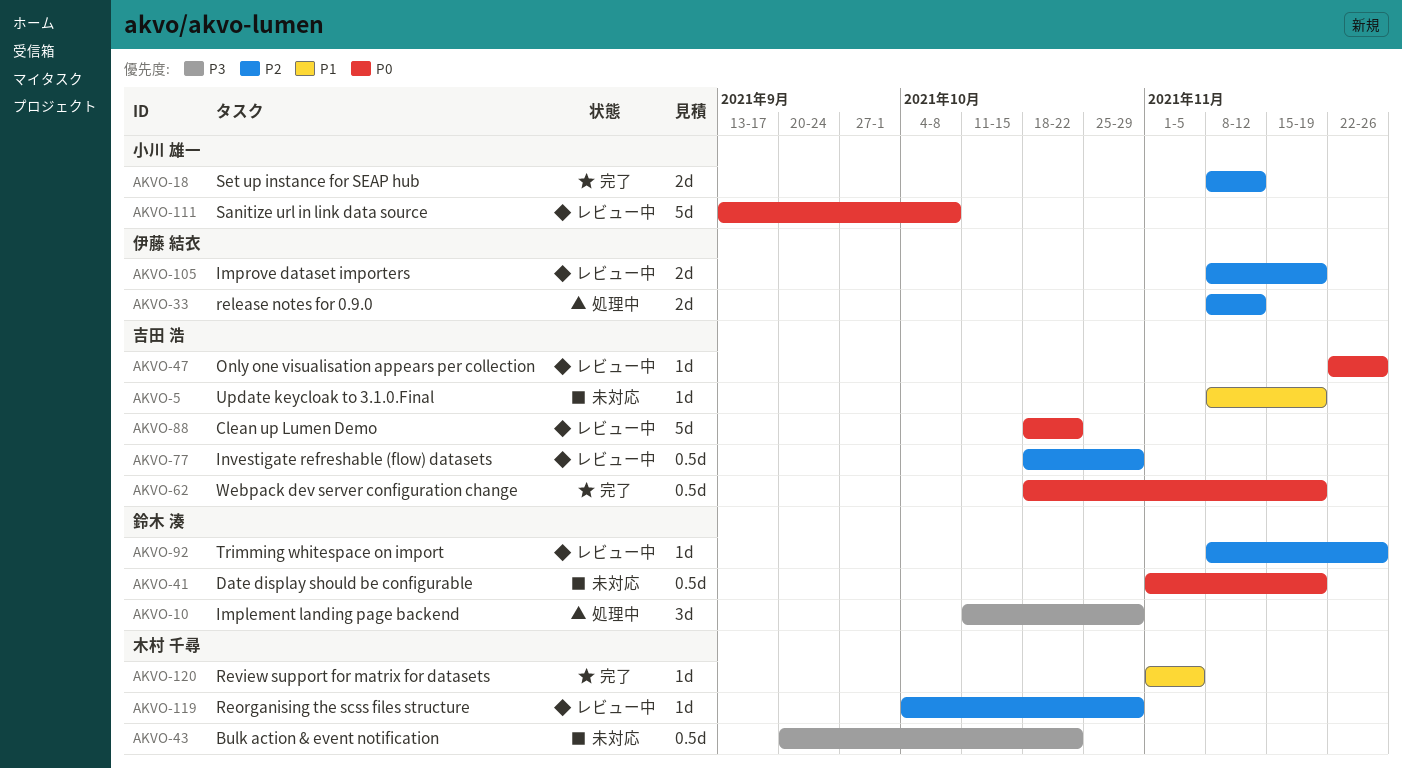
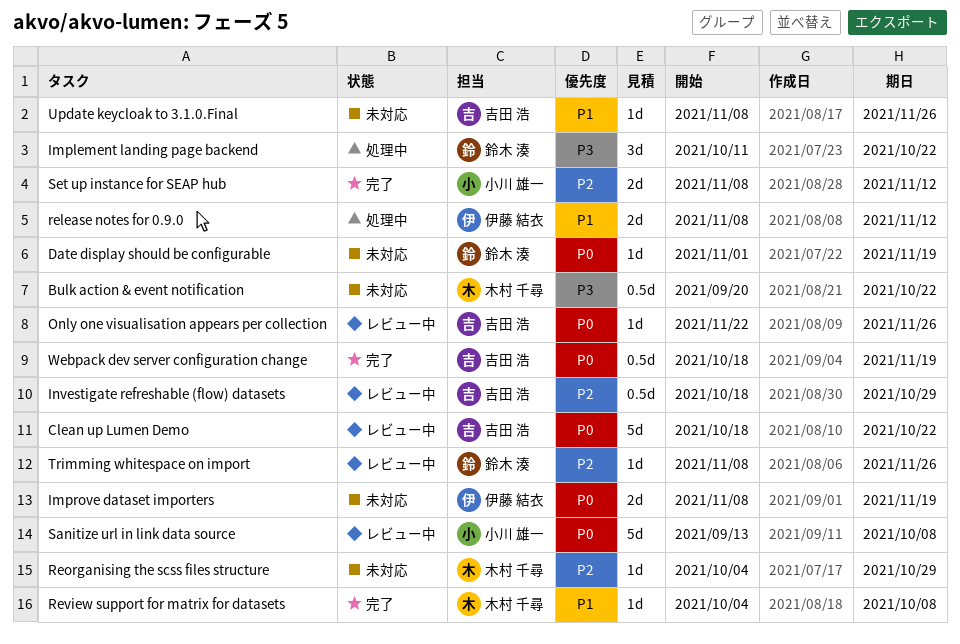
Date display should be configurable, estimate: 0.5d -> 1d
Implement landing page backend, due: Oct 29 -> Oct 22
Improve dataset importers, status: レビュー中 -> 未対応
Improve dataset importers, priority: P2 -> P0
release notes for 0.9.0, priority: P2 -> P1
Reorganising the scss files structure, status: レビュー中 -> 未対応
Review support for matrix for datasets, start: Nov 1 -> Oct 4
Review support for matrix for datasets, due: Nov 5 -> Oct 8
Update keycloak to 3.1.0.Final, due: Nov 19 -> Nov 26

